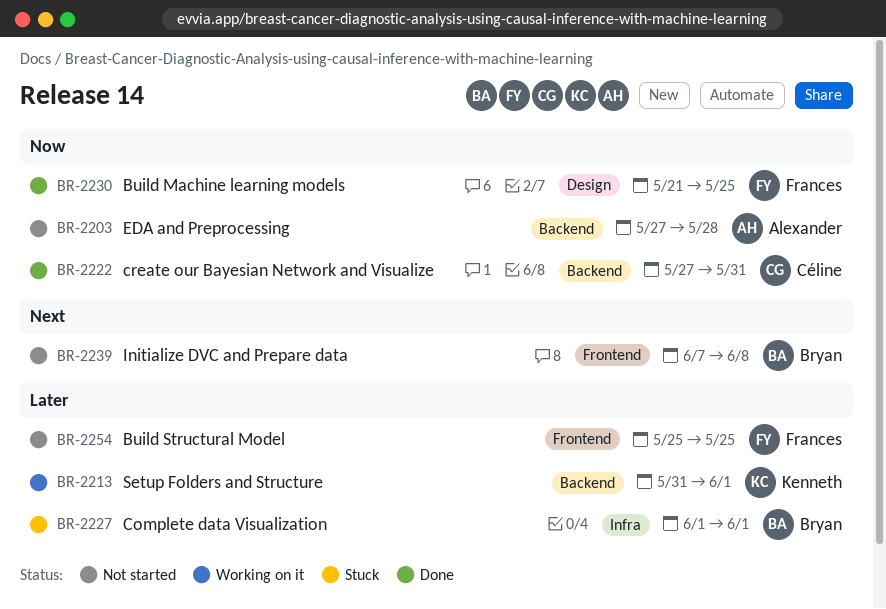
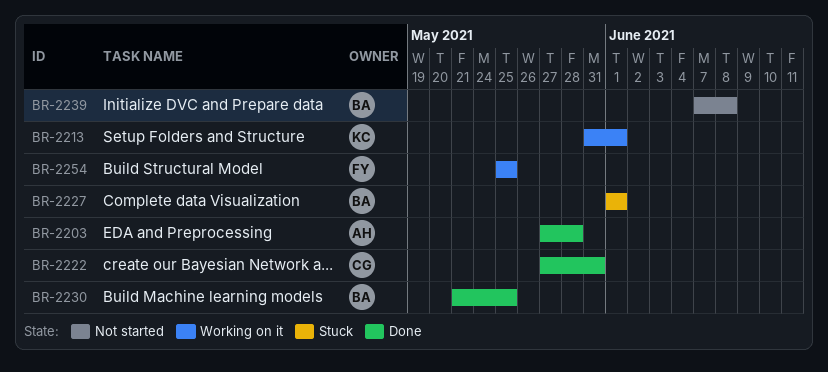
BR-2203, status: Not started -> Done
BR-2230, owner: Frances -> Bryan
BR-2254, status: Not started -> Working on it

